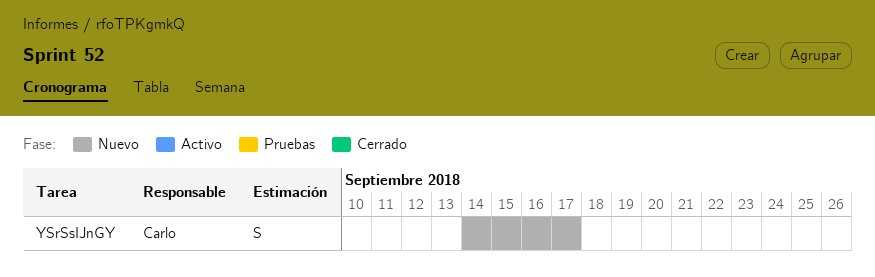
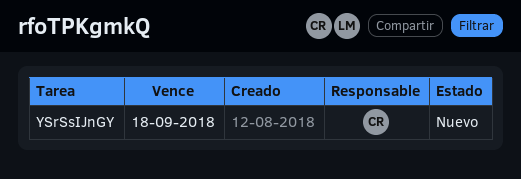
YSrSsIJnGY, due: Sep 17 -> Sep 18

